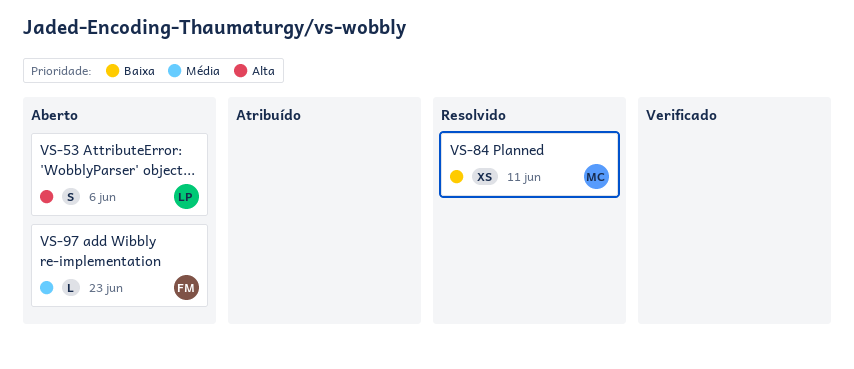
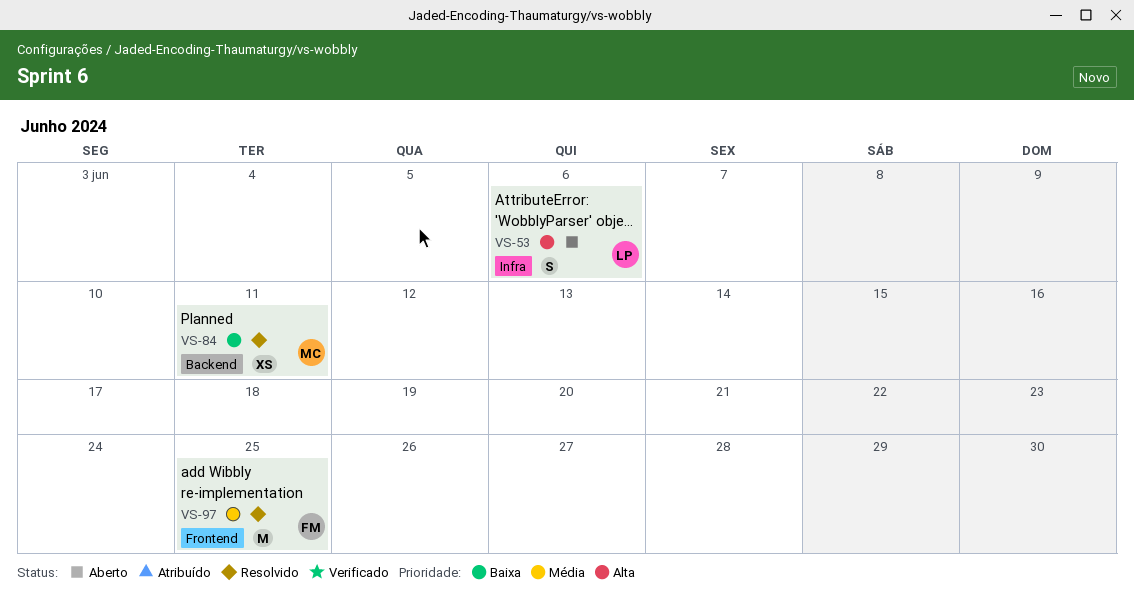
VS-97, status: Aberto -> Resolvido
VS-97, estimate: L -> M
VS-97, due: Jun 23 -> Jun 25

